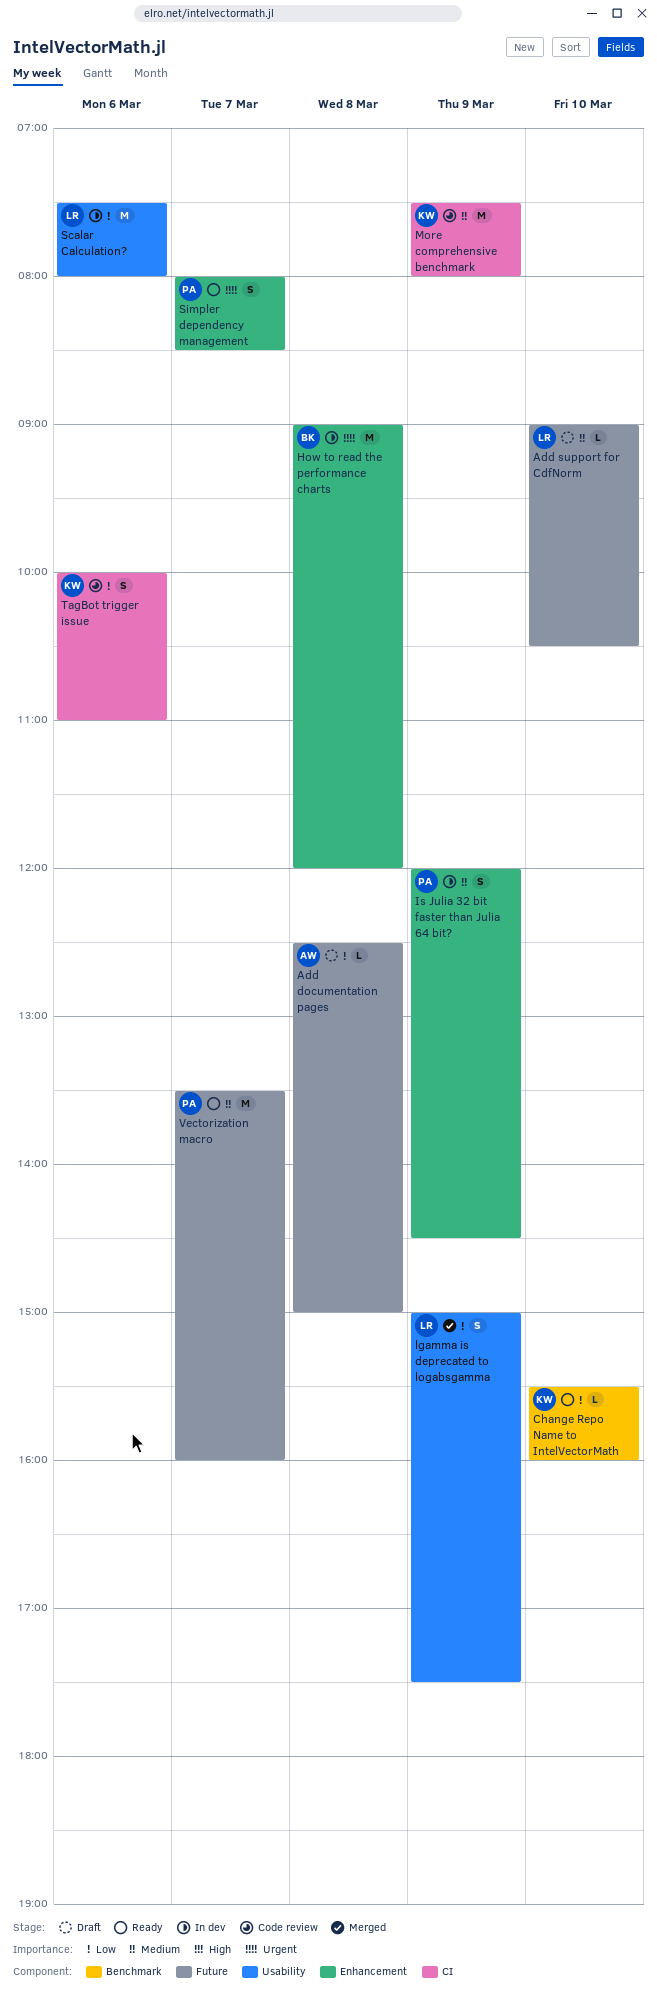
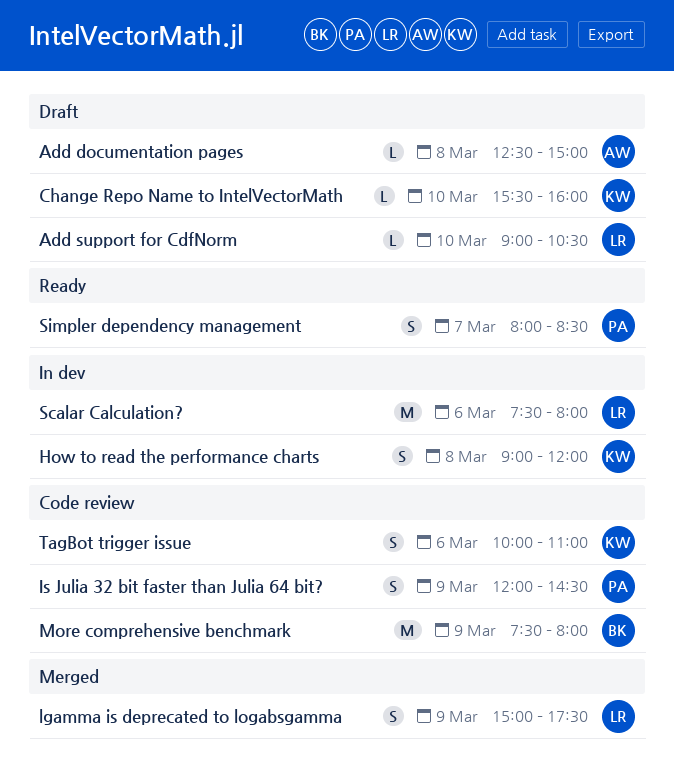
Change Repo Name to IntelVectorMath, status: Ready -> Draft
How to read the performance charts, owner: BK -> KW
How to read the performance charts, estimate: M -> S
Is Julia 32 bit faster than Julia 64 bit?, status: In dev -> Code review
More comprehensive benchmark, owner: KW -> BK
Vectorization macro: present -> none

